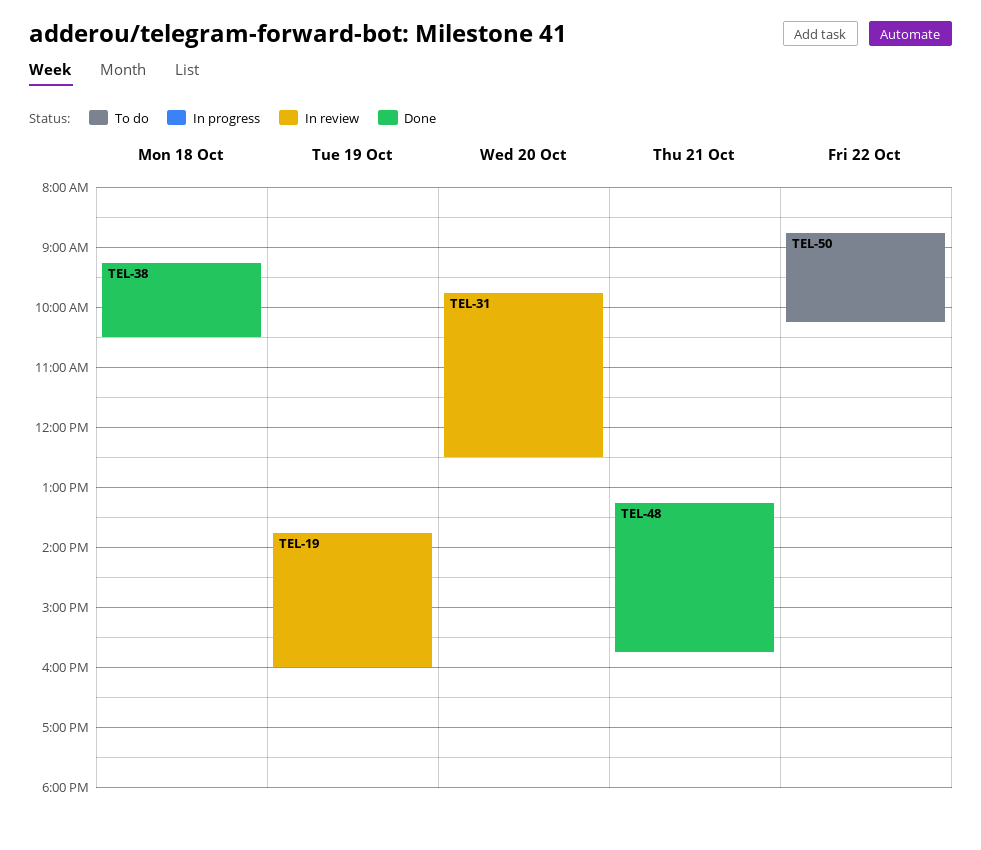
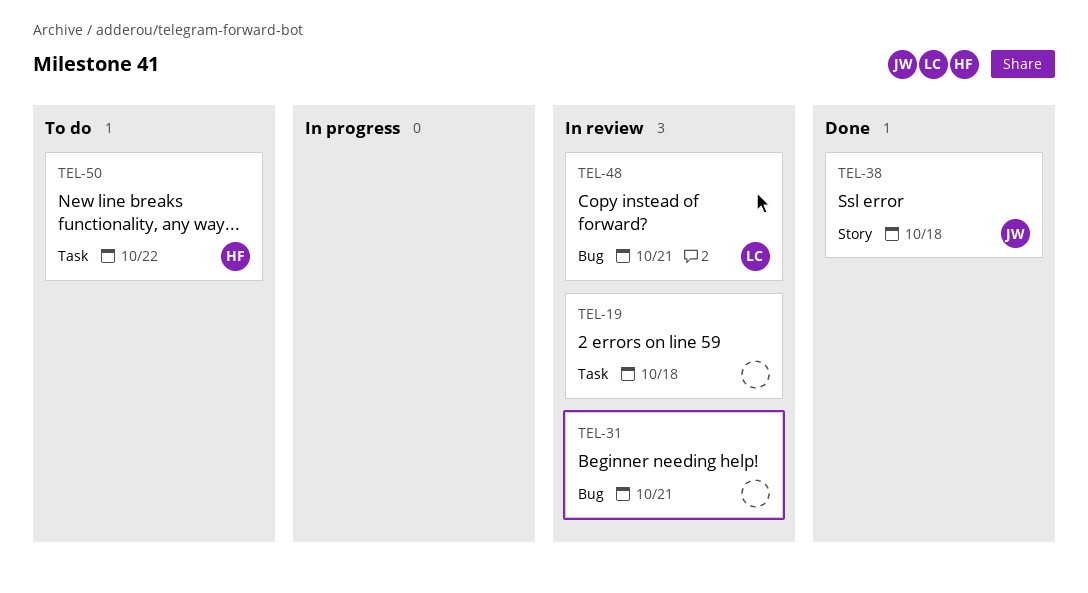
TEL-19, day: Oct 19 -> Oct 18
TEL-31, day: Oct 20 -> Oct 21
TEL-48, status: Done -> In review

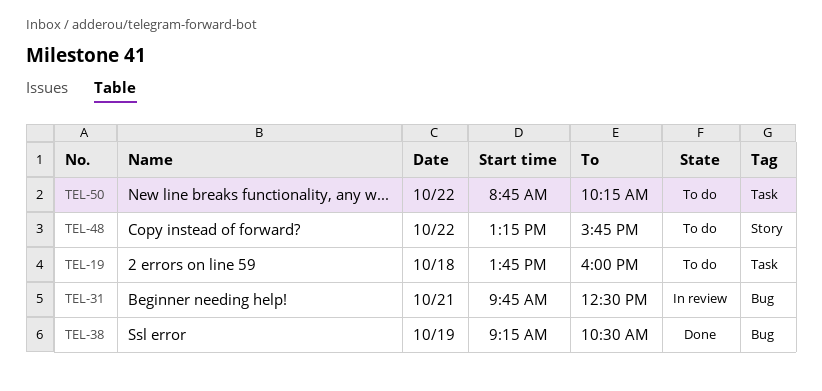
TEL-19, status: In review -> To do
TEL-38, label: Story -> Bug
TEL-38, day: Oct 18 -> Oct 19
TEL-48, status: In review -> To do
TEL-48, label: Bug -> Story
TEL-48, day: Oct 21 -> Oct 22

